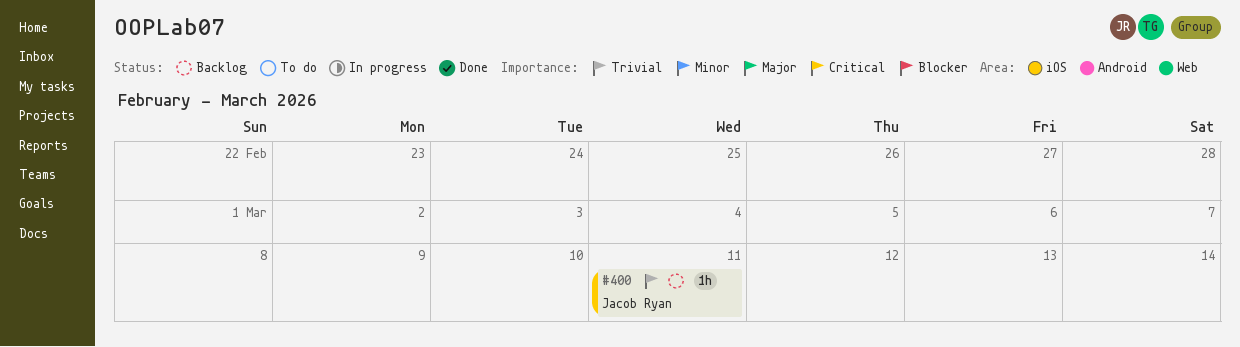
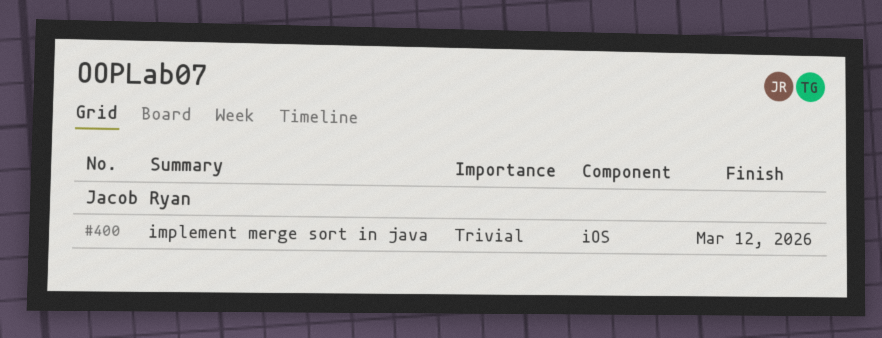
#400, due: Mar 11 -> Mar 12

